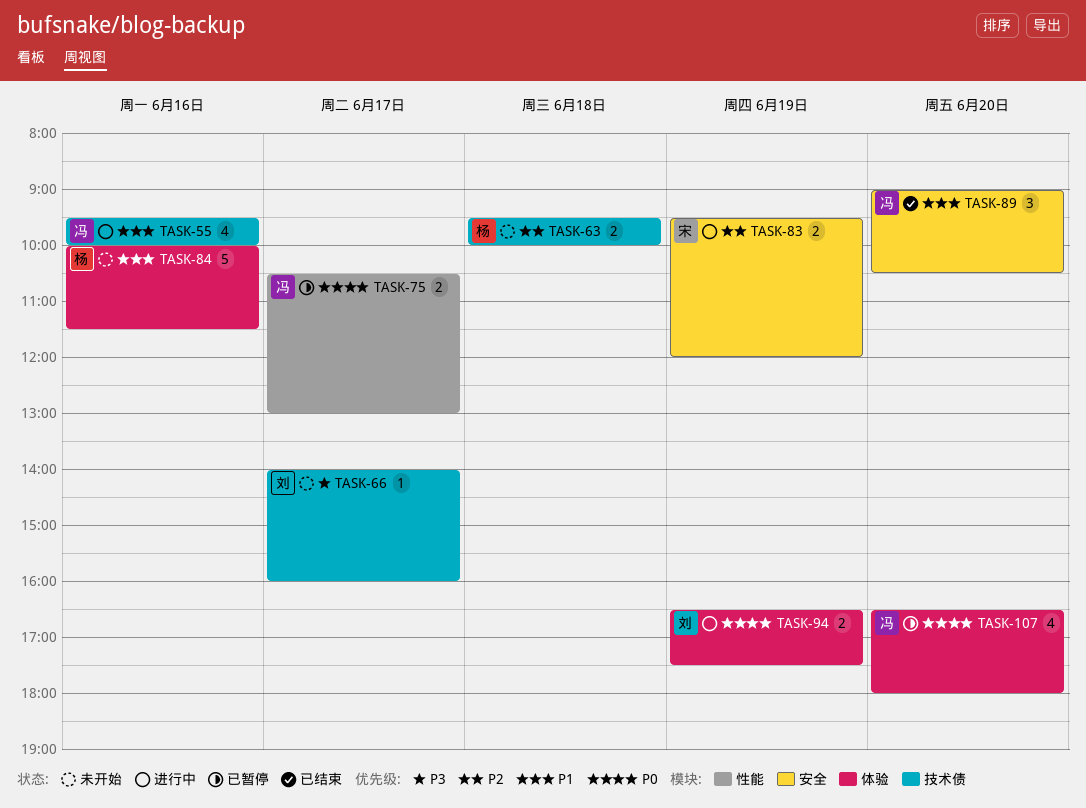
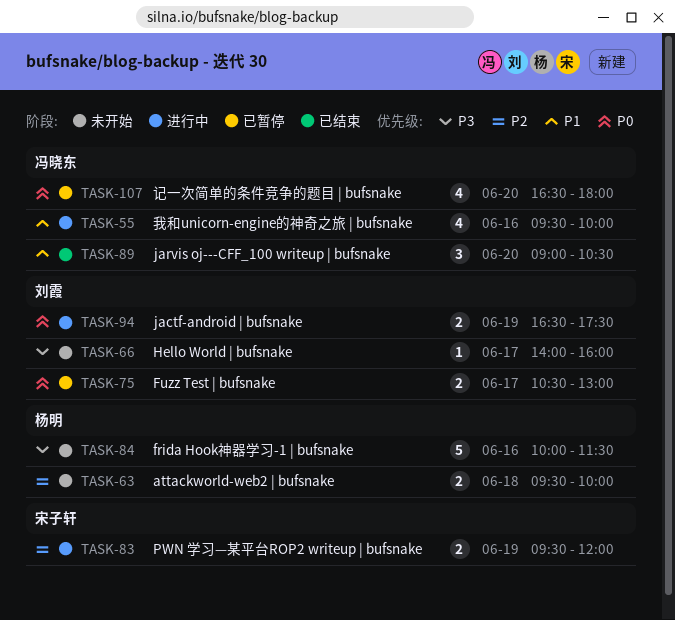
TASK-75, owner: 冯晓东 -> 刘霞
TASK-84, priority: P1 -> P3

